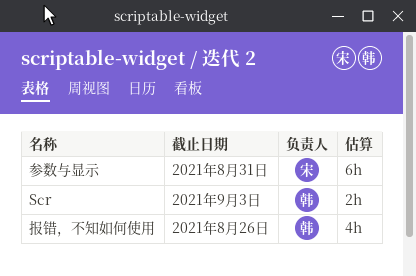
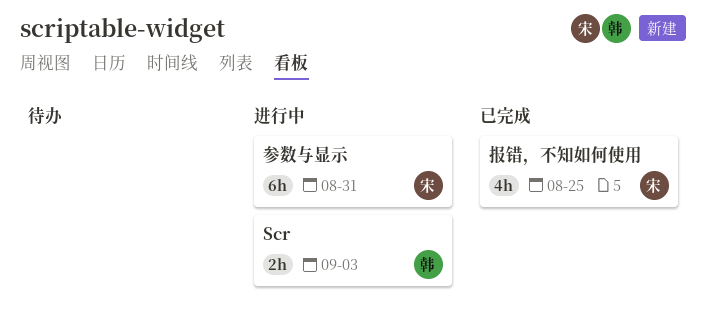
报错，不知如何使用, owner: 韩 -> 宋
报错，不知如何使用, due: Aug 26 -> Aug 25

